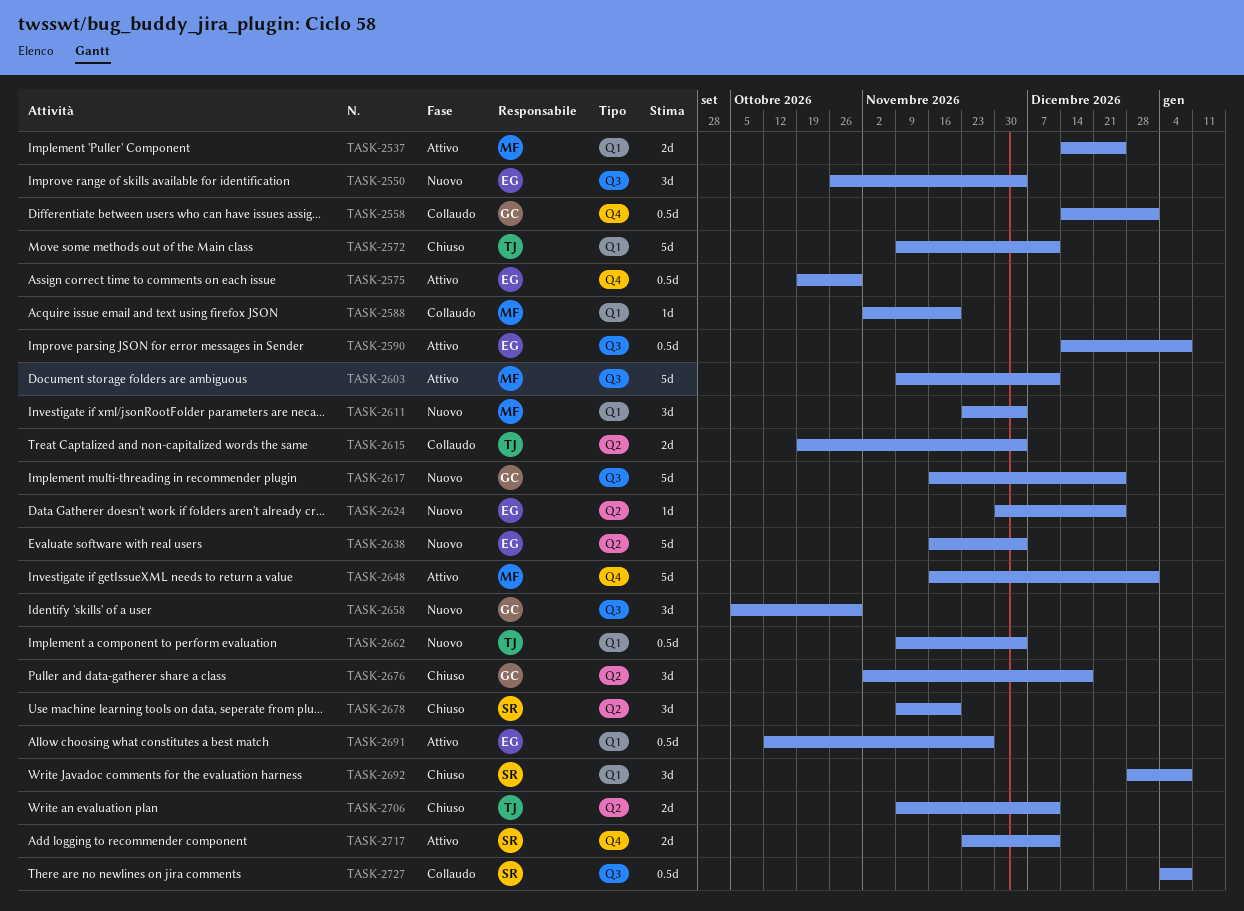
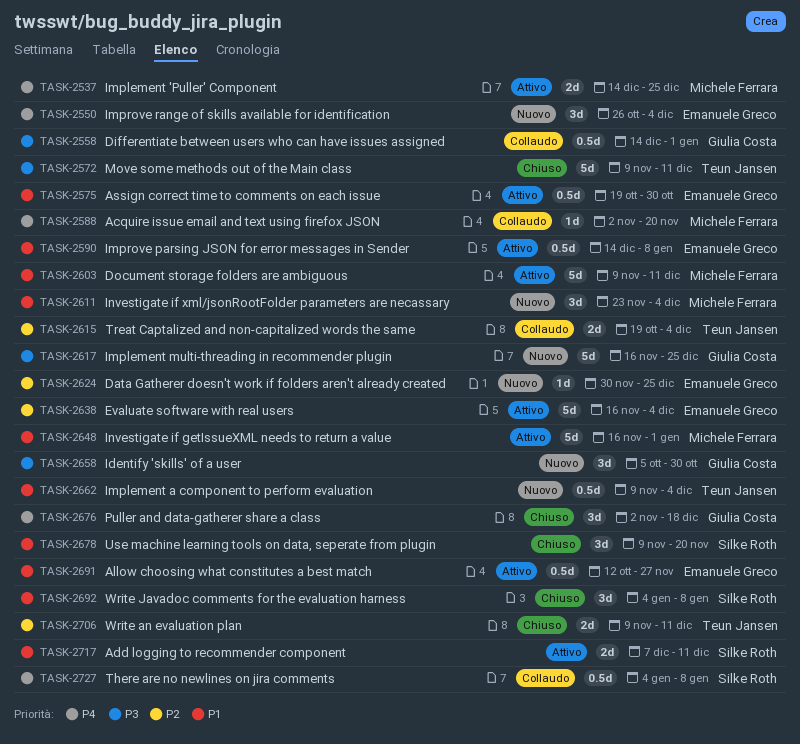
TASK-2638, status: Nuovo -> Attivo
TASK-2692, start: Dec 28 -> Jan 4
TASK-2717, start: Nov 23 -> Dec 7

